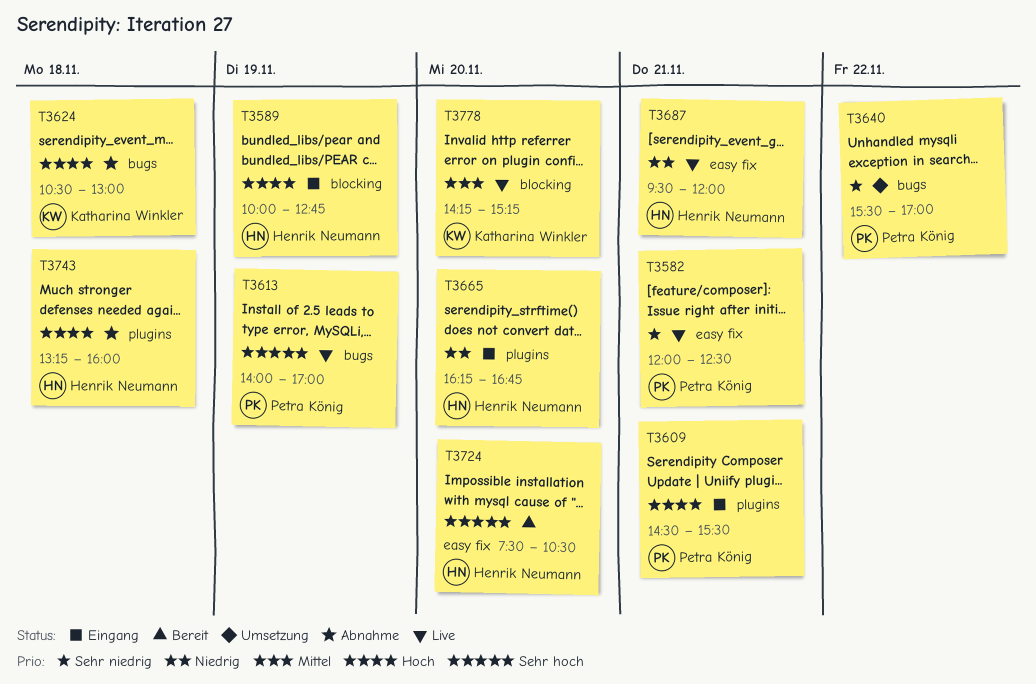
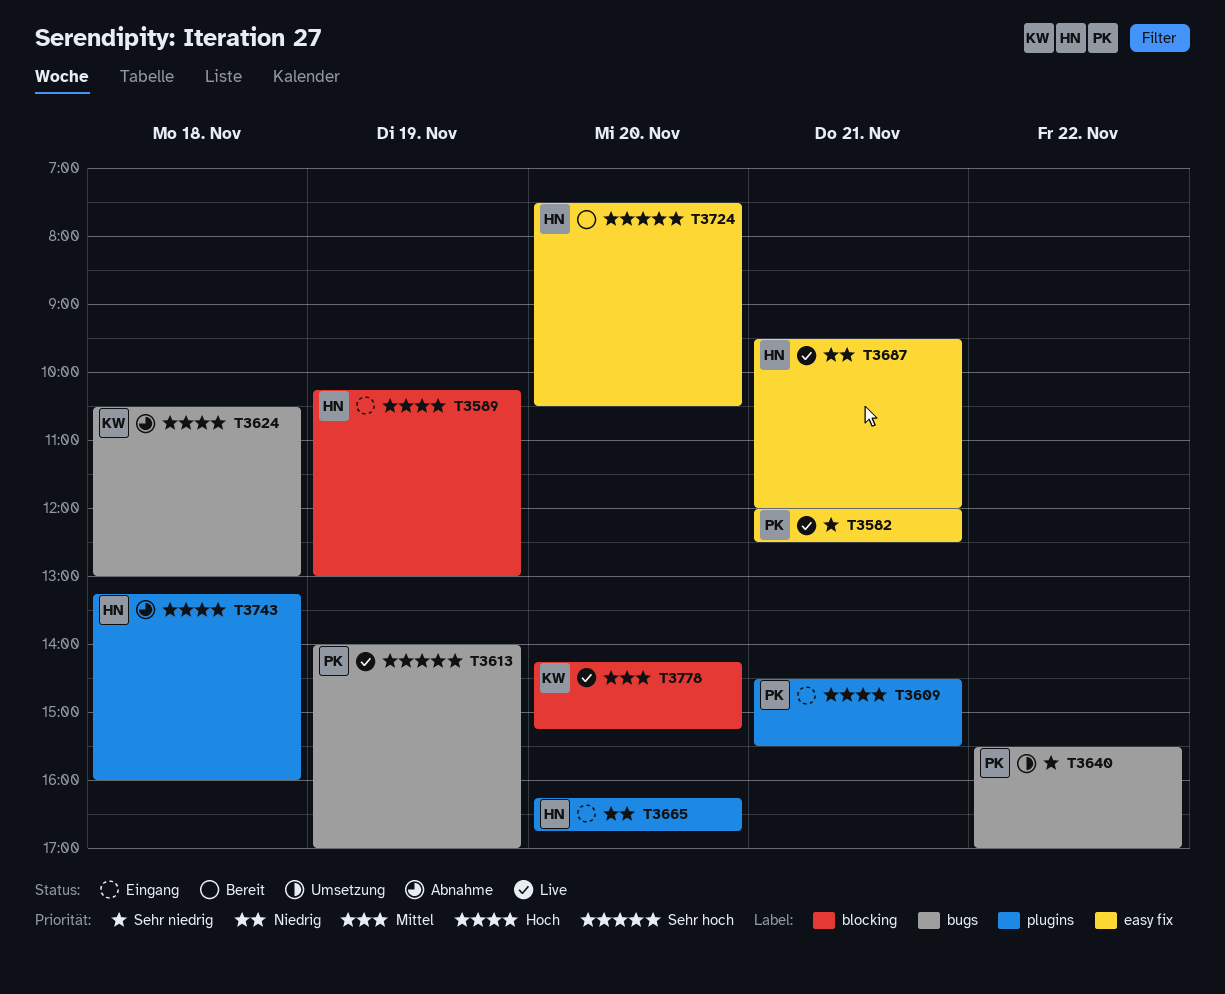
T3589, begins: 10:00 -> 10:15
T3589, ends: 12:45 -> 13:00

